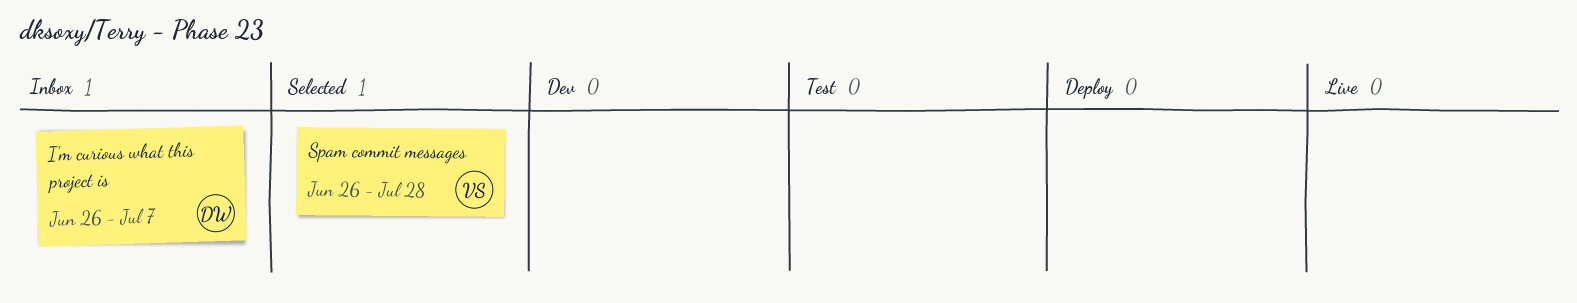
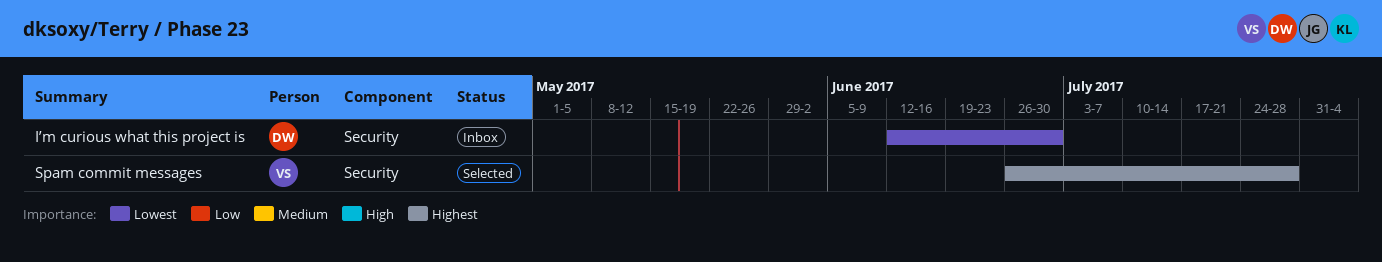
I’m curious what this project is, start: Jun 26 -> Jun 12
I’m curious what this project is, due: Jul 7 -> Jun 30

